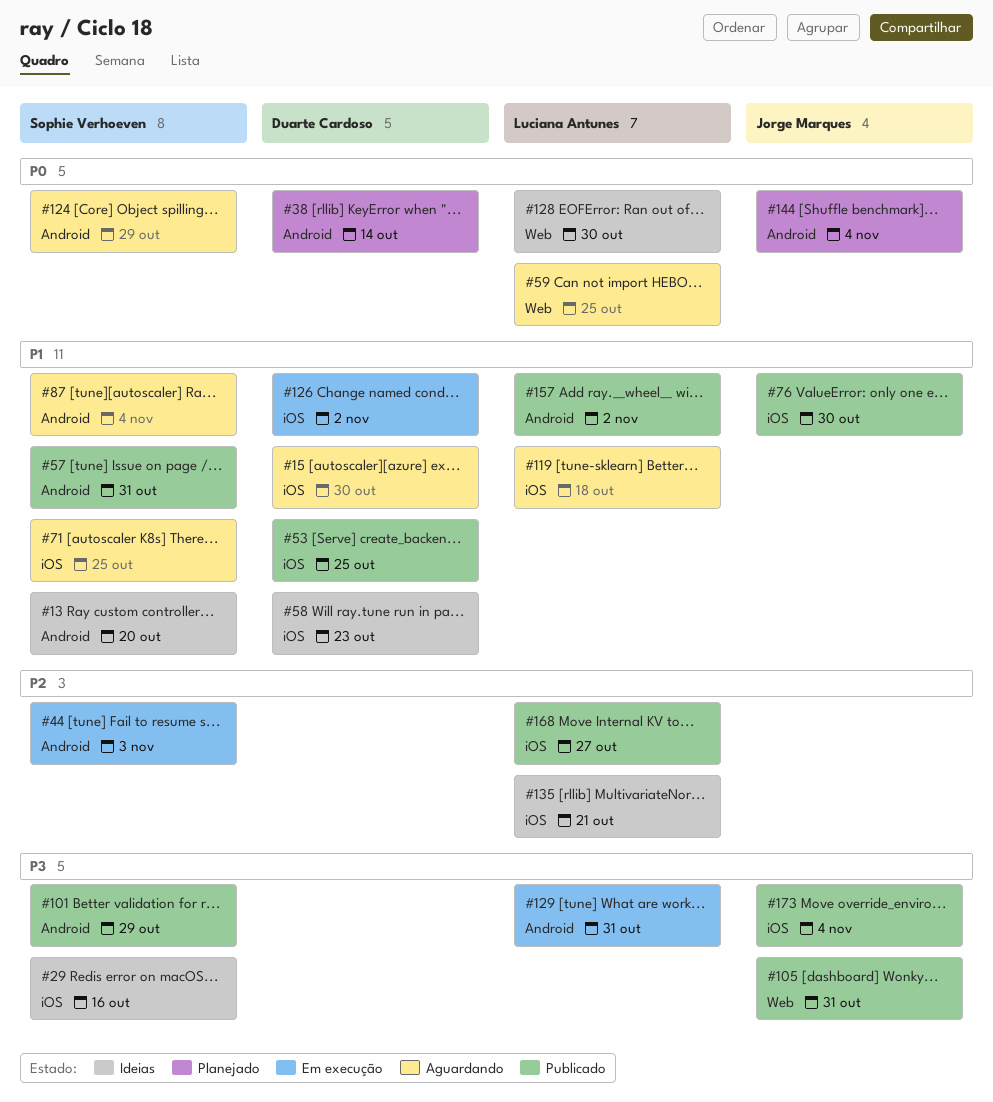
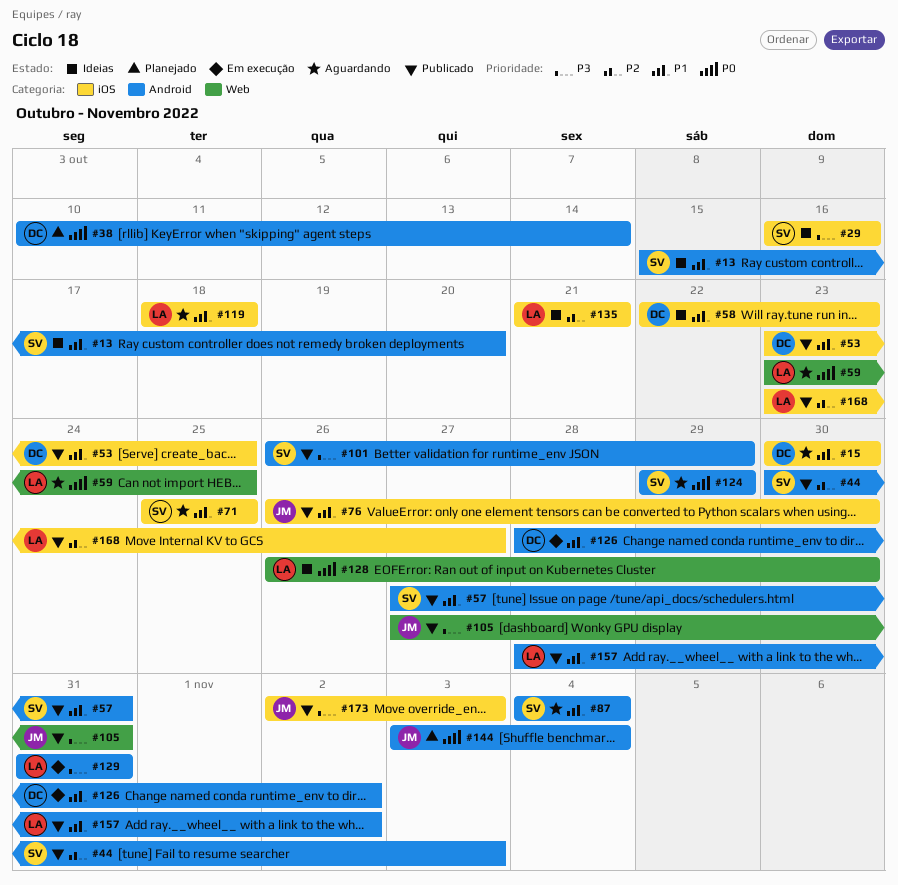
#44, status: Em execução -> Publicado
#126, label: iOS -> Android
#173, due: Nov 4 -> Nov 3

